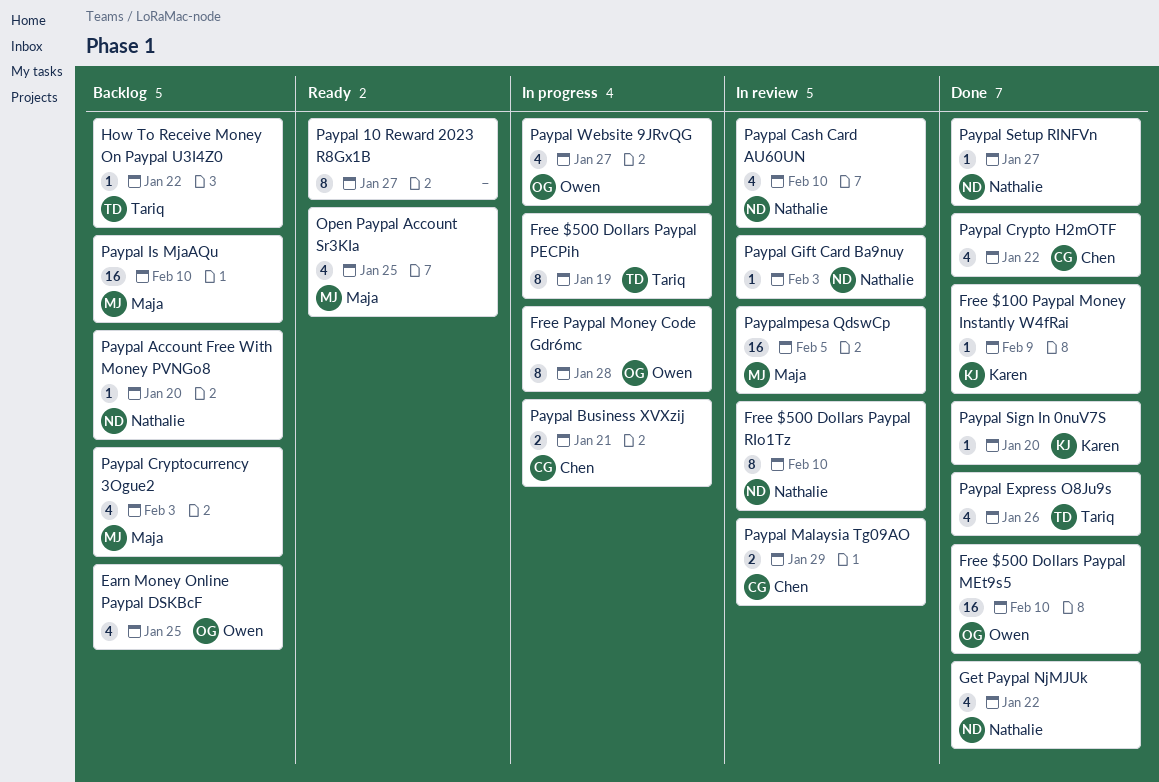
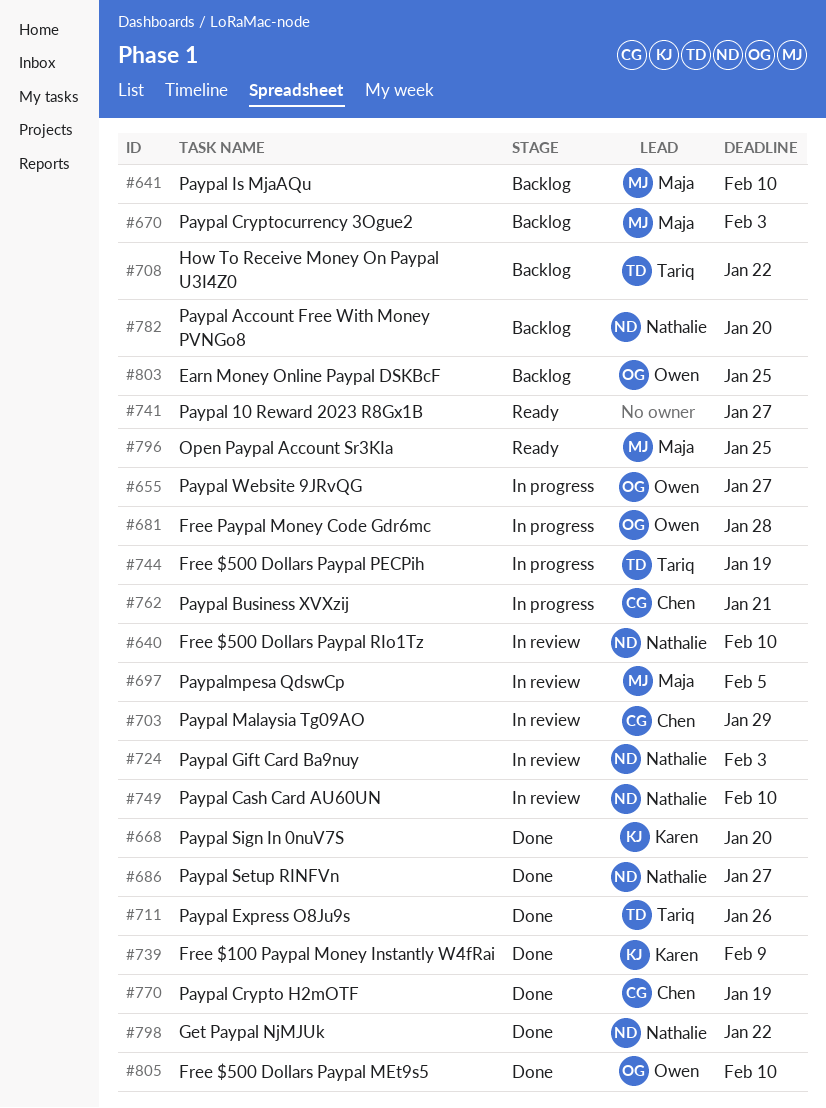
Paypal Crypto H2mOTF, due: Jan 22 -> Jan 19

